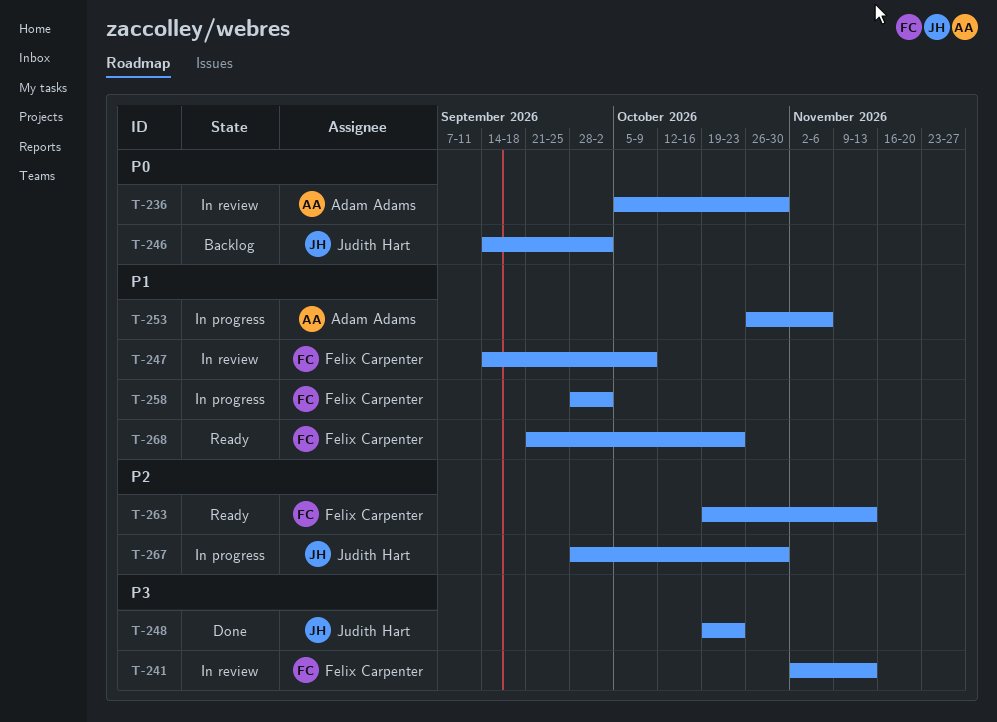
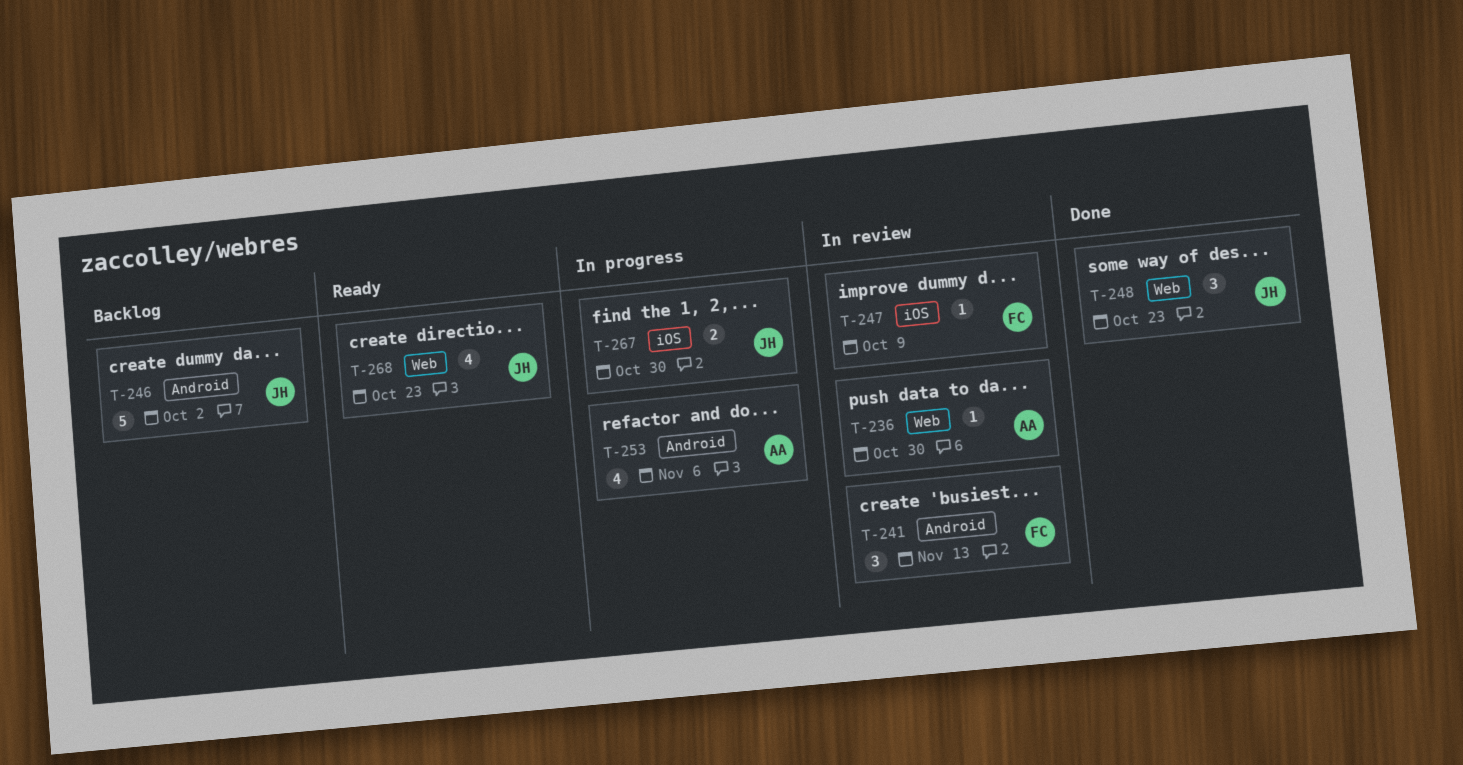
T-258: present -> none
T-263: present -> none
T-268, owner: Felix Carpenter -> Judith Hart

